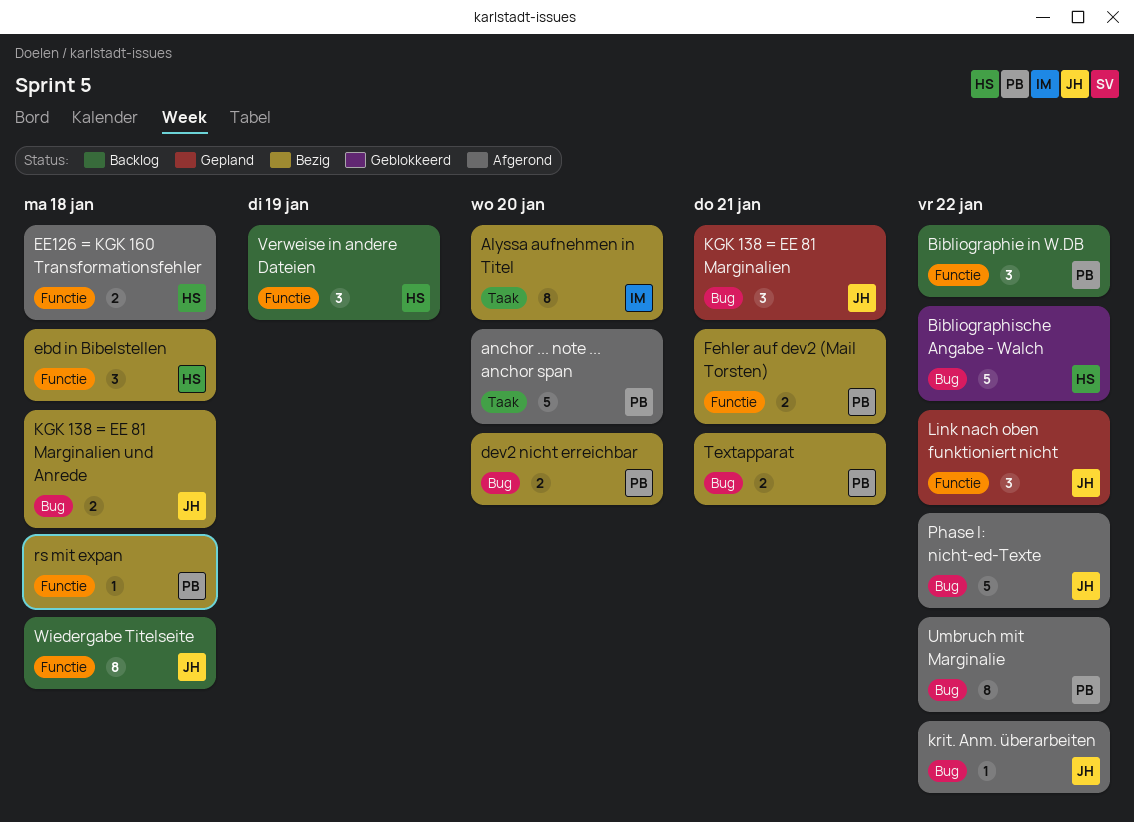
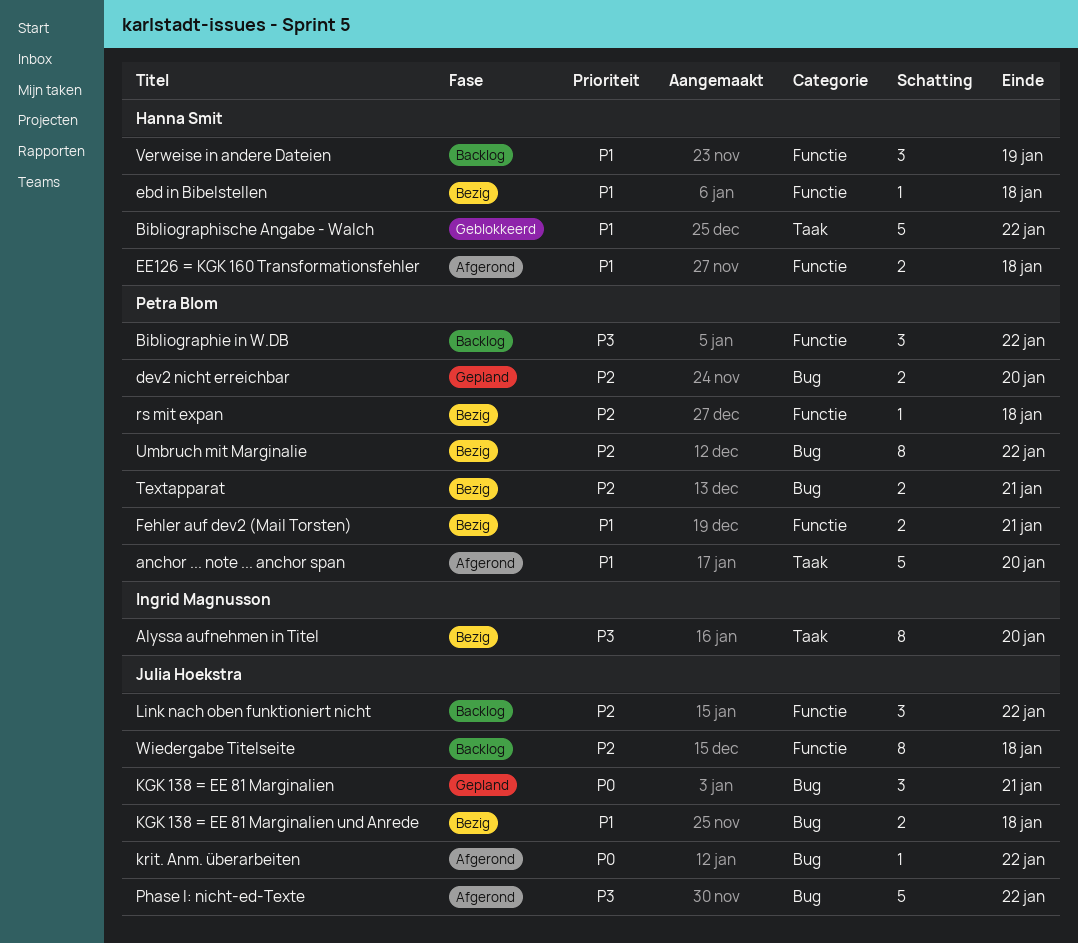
Bibliographische Angabe - Walch, label: Bug -> Taak
dev2 nicht erreichbar, status: Bezig -> Gepland
ebd in Bibelstellen, estimate: 3 -> 1
Link nach oben funktioniert nicht, status: Gepland -> Backlog
Umbruch mit Marginalie, status: Afgerond -> Bezig

